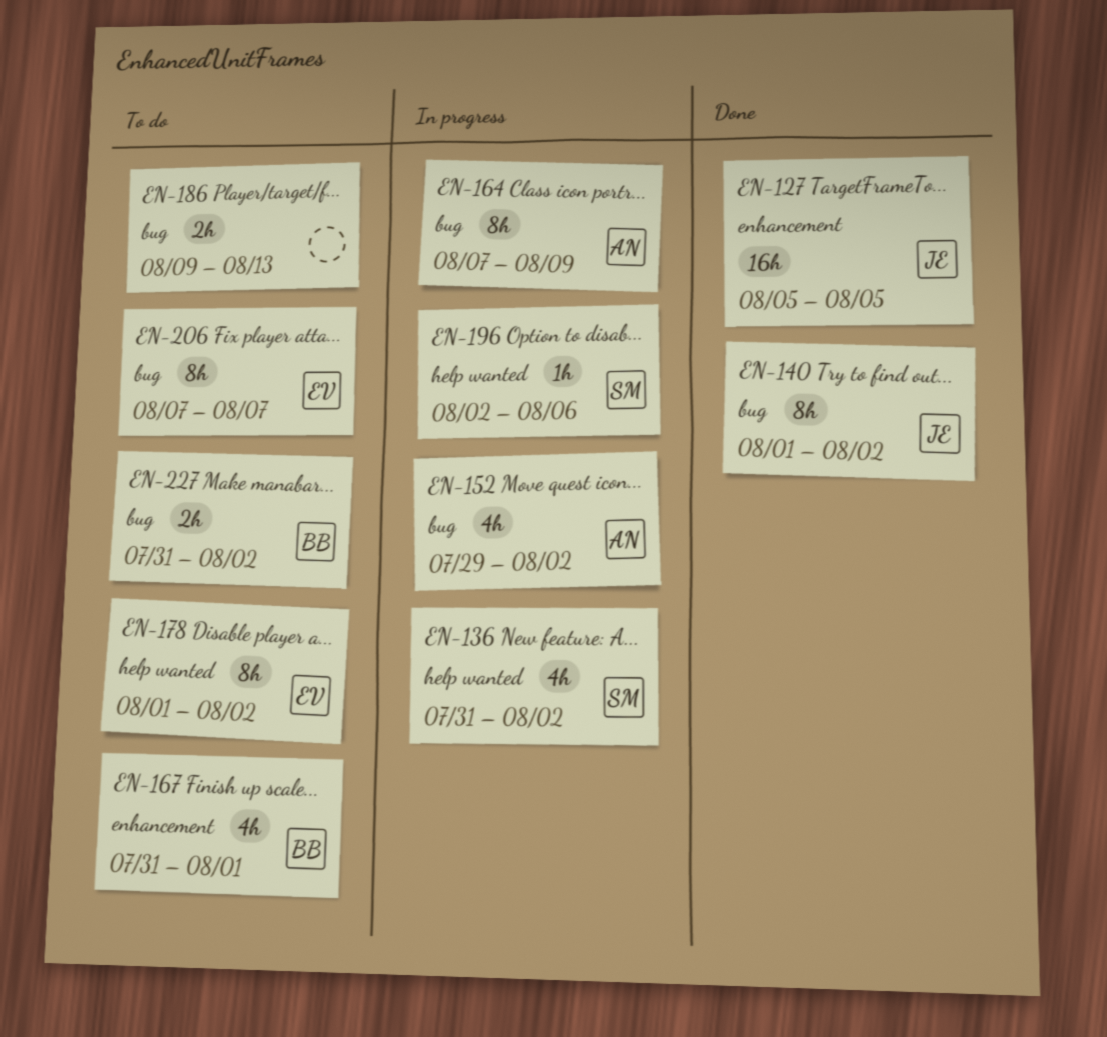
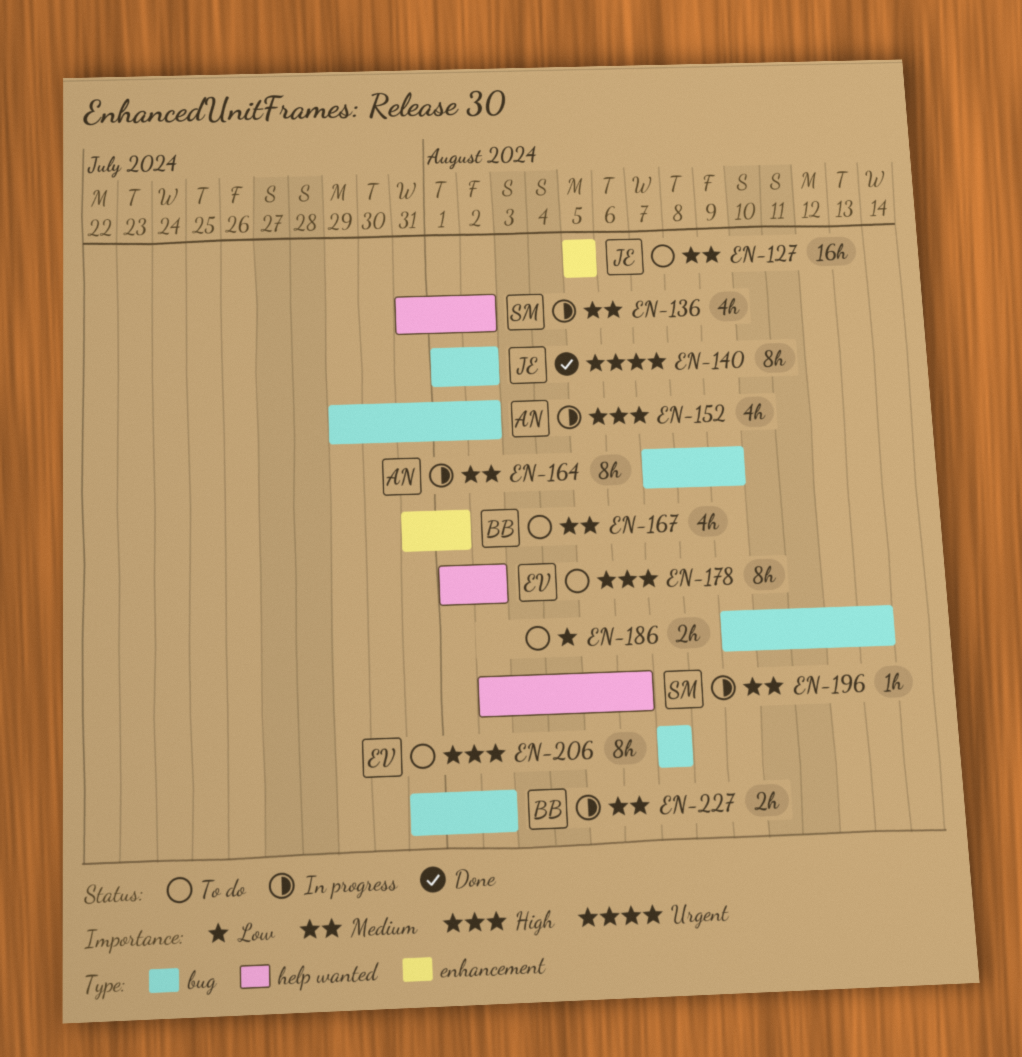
EN-127, status: Done -> To do
EN-227, status: To do -> In progress

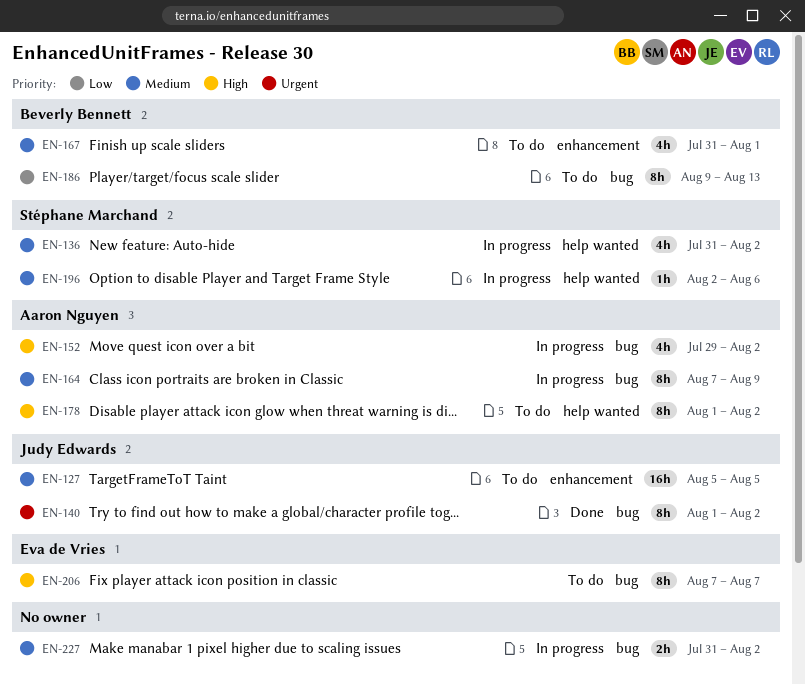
EN-178, owner: Eva de Vries -> Aaron Nguyen
EN-186, owner: none -> Beverly Bennett
EN-186, estimate: 2h -> 8h
EN-227, owner: Beverly Bennett -> none

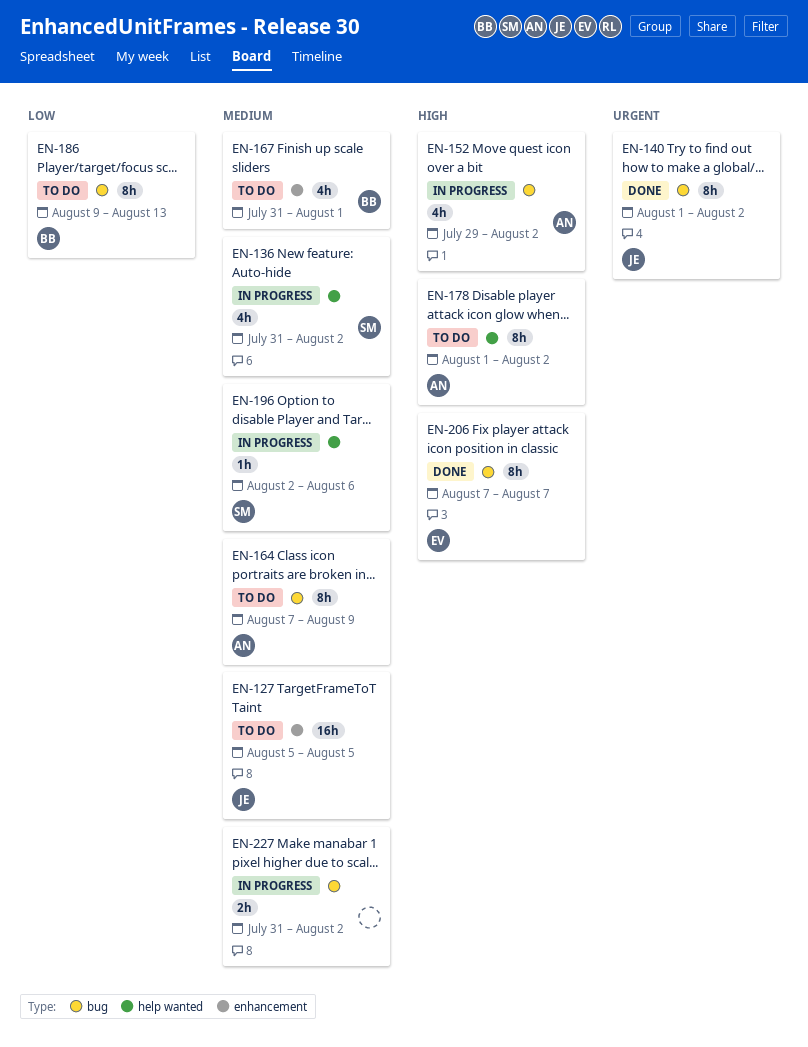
EN-164, status: In progress -> To do
EN-206, status: To do -> Done

